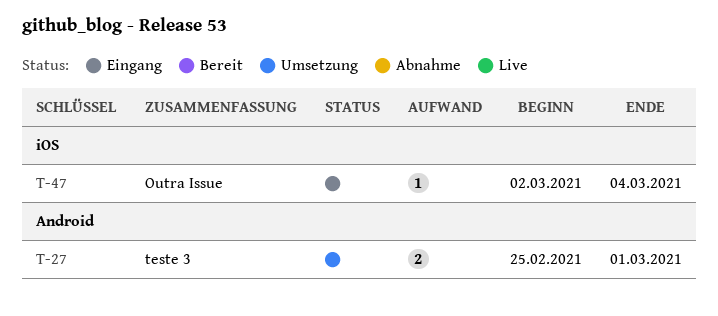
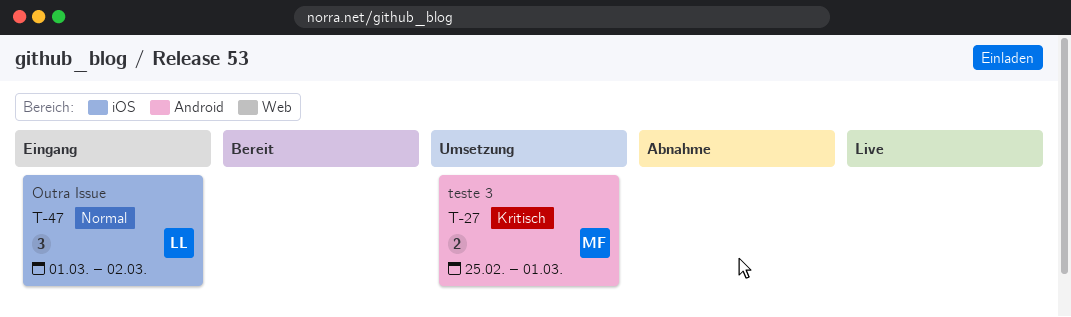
T-47, estimate: 1 -> 3
T-47, start: Mar 2 -> Mar 1
T-47, due: Mar 4 -> Mar 2

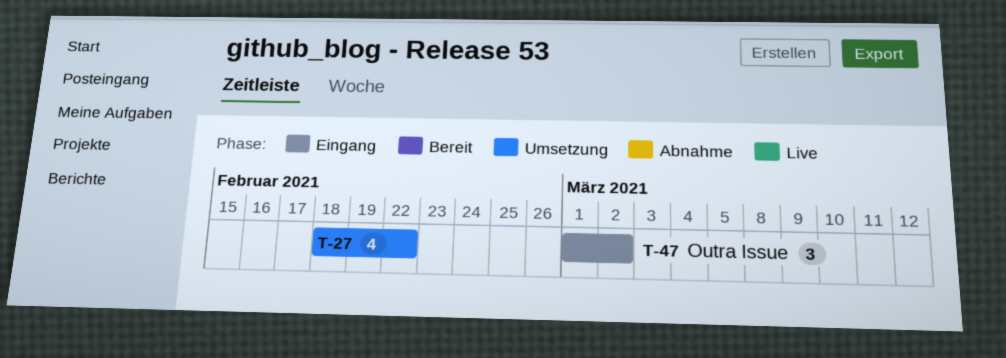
T-27, estimate: 2 -> 4
T-27, start: Feb 25 -> Feb 18
T-27, due: Mar 1 -> Feb 22

